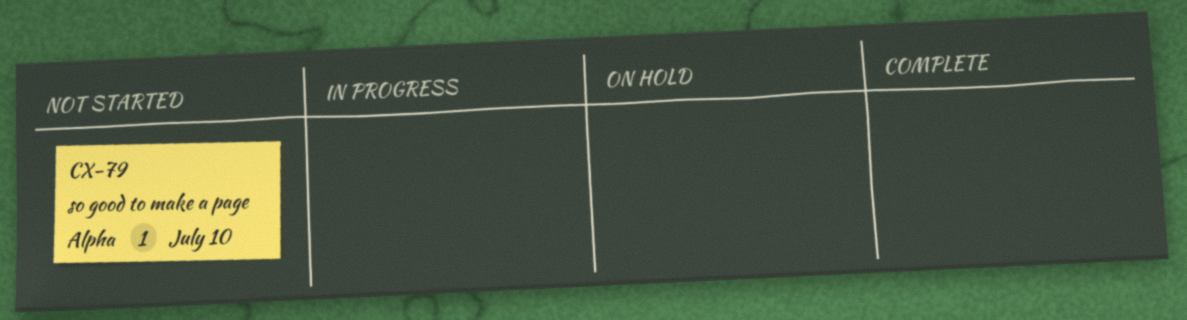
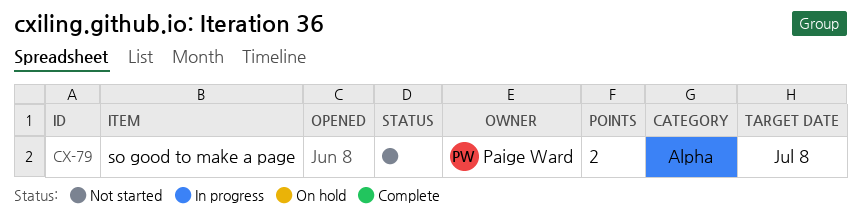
CX-79, estimate: 1 -> 2
CX-79, due: Jul 10 -> Jul 8

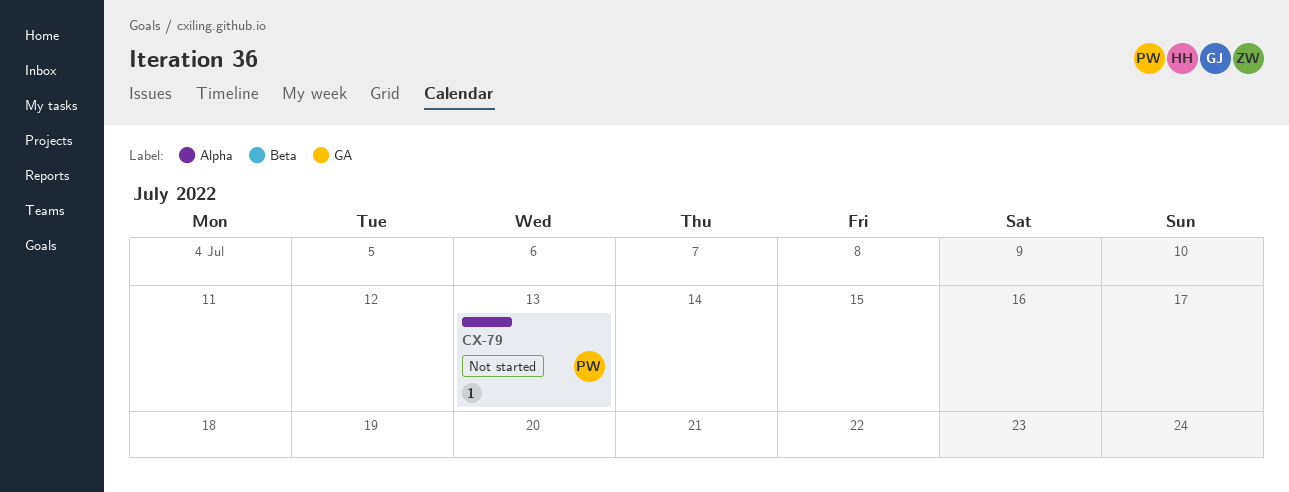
CX-79, estimate: 2 -> 1
CX-79, due: Jul 8 -> Jul 13

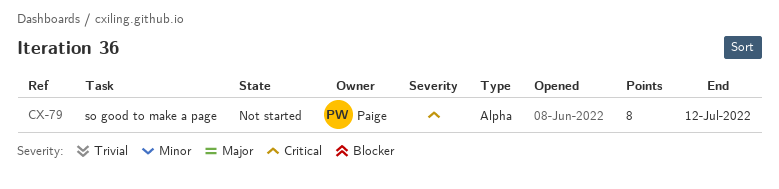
CX-79, estimate: 1 -> 8
CX-79, due: Jul 13 -> Jul 12

